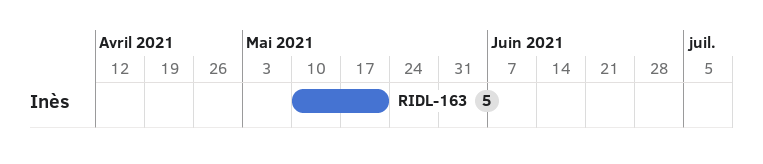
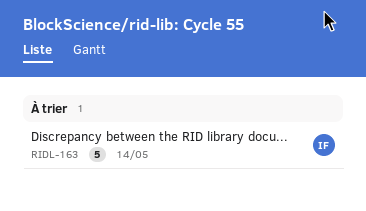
RIDL-163, due: May 21 -> May 14

